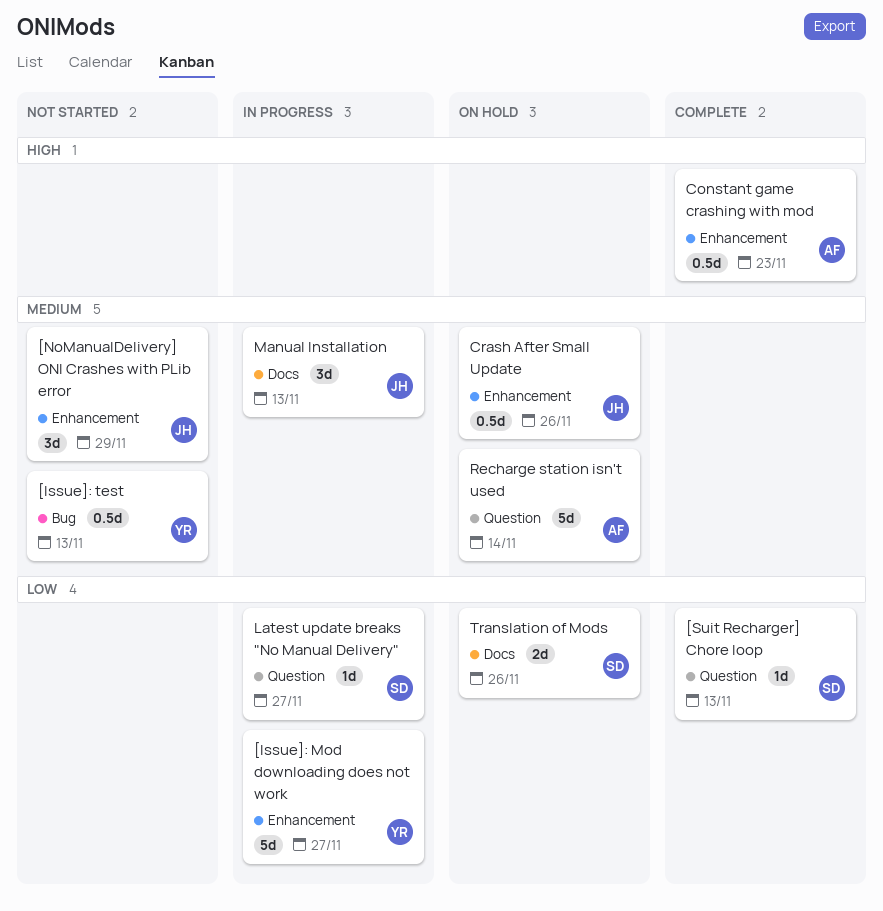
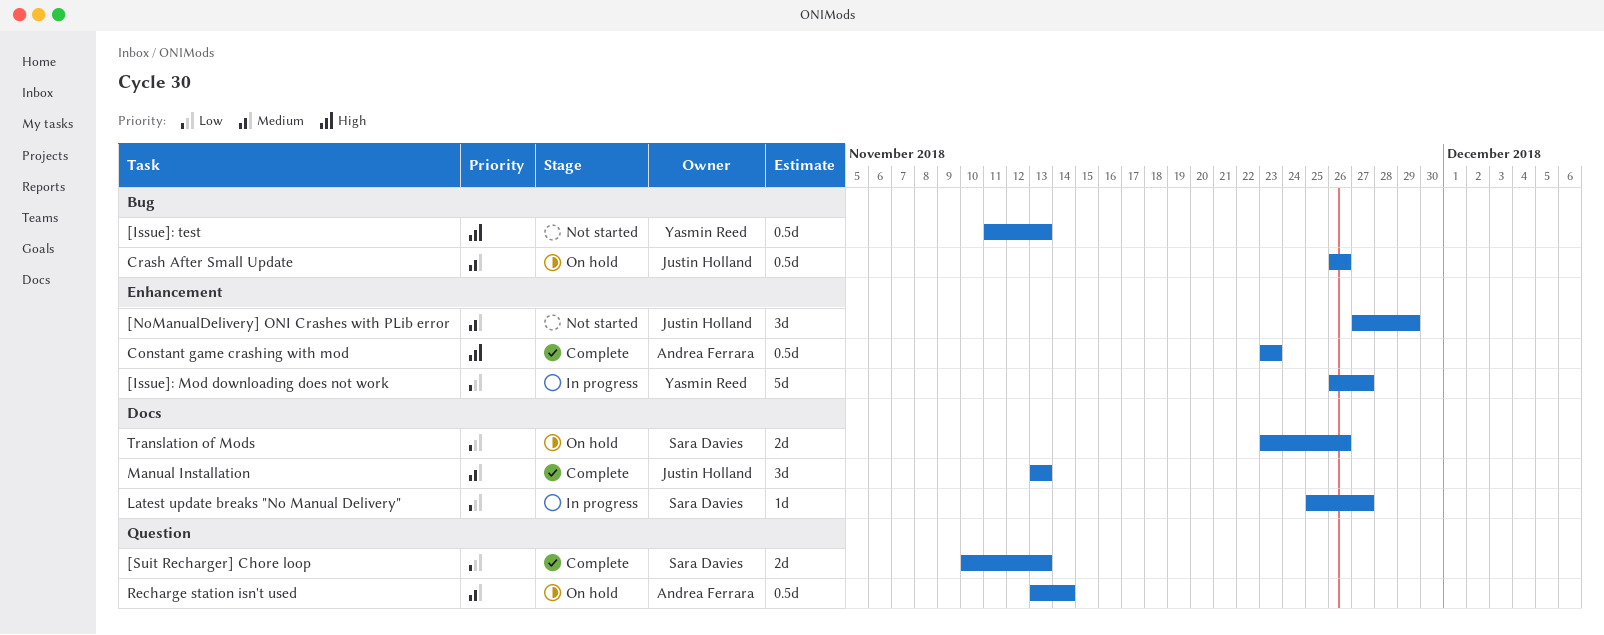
[Issue]: test, priority: Medium -> High
[Suit Recharger] Chore loop, estimate: 1d -> 2d
Crash After Small Update, label: Enhancement -> Bug
Latest update breaks "No Manual Delivery", label: Question -> Docs
Manual Installation, status: In progress -> Complete
Recharge station isn't used, estimate: 5d -> 0.5d

